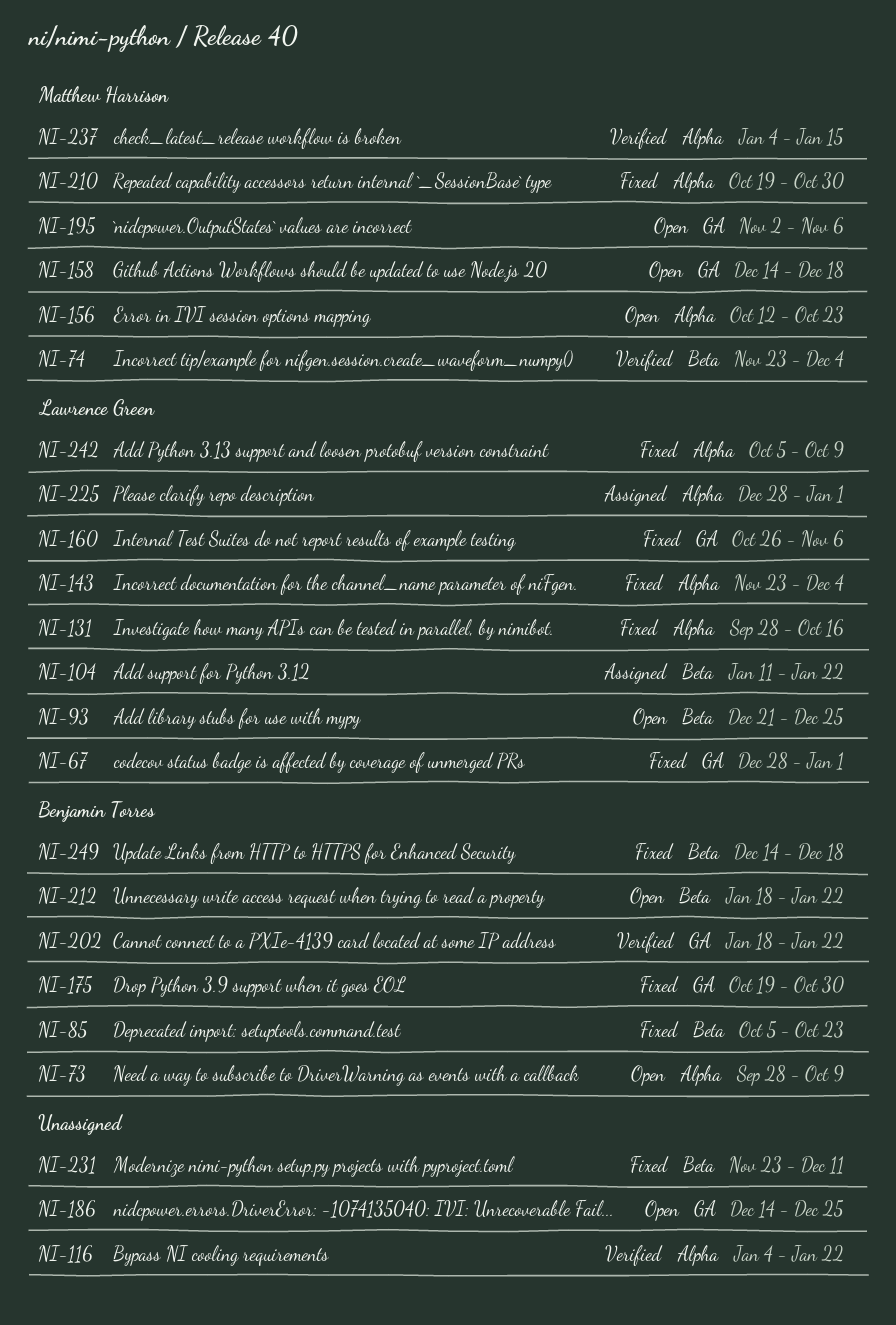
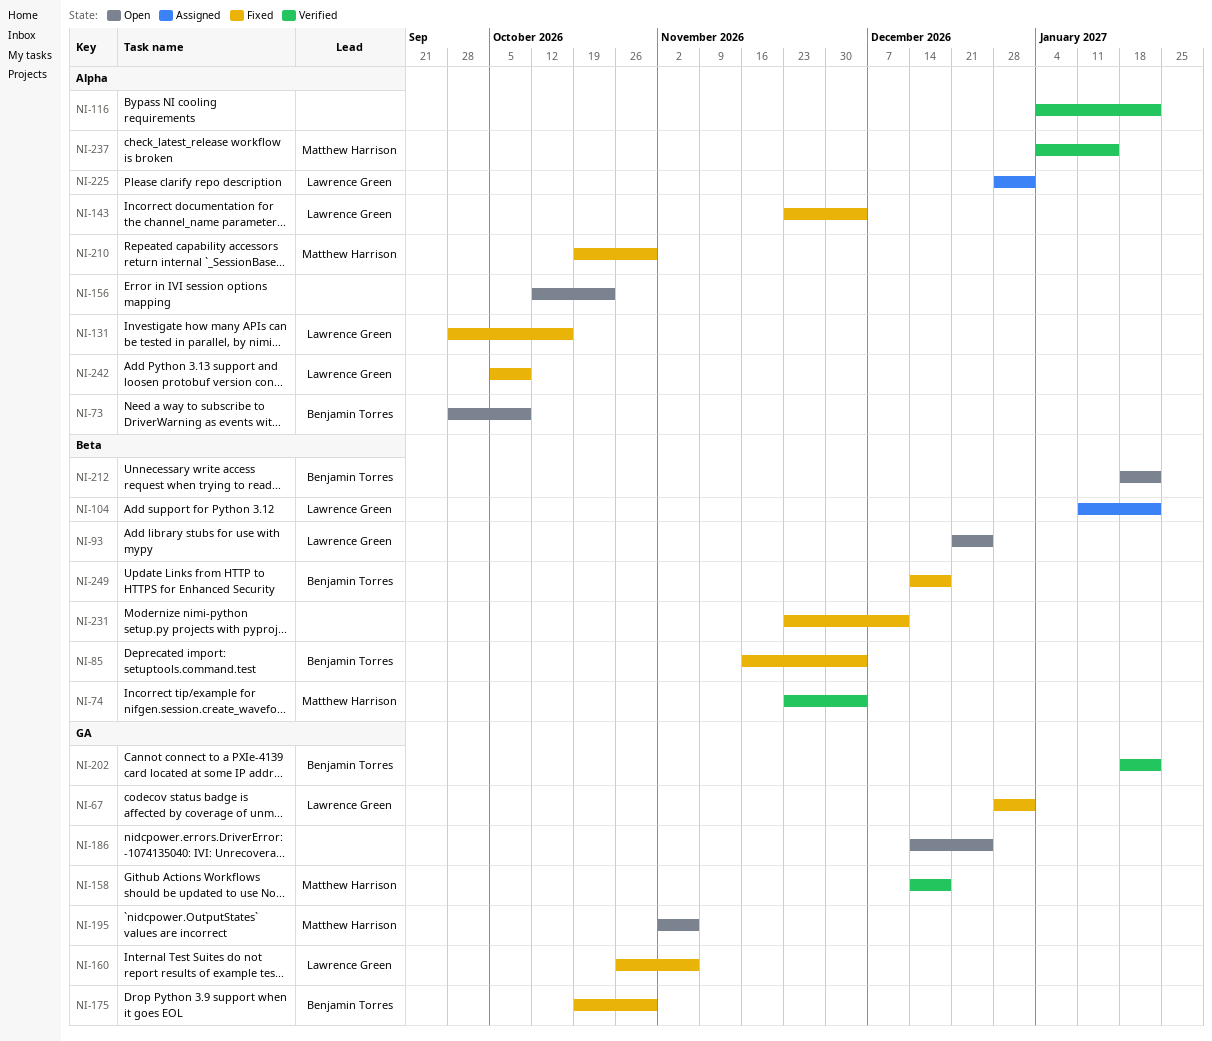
NI-85, start: Oct 5 -> Nov 16
NI-85, due: Oct 23 -> Dec 4
NI-156, owner: Matthew Harrison -> none
NI-158, status: Open -> Verified

